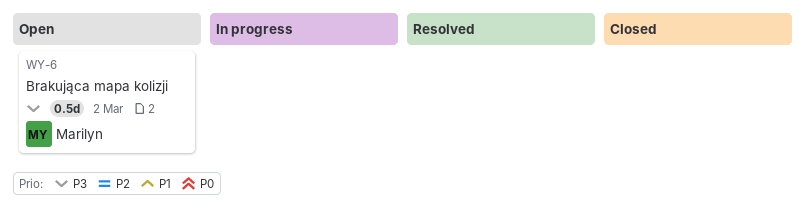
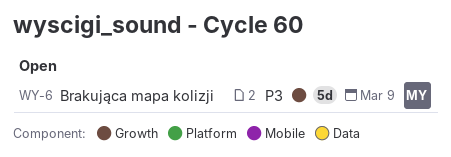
WY-6, estimate: 0.5d -> 5d
WY-6, due: Mar 2 -> Mar 9

